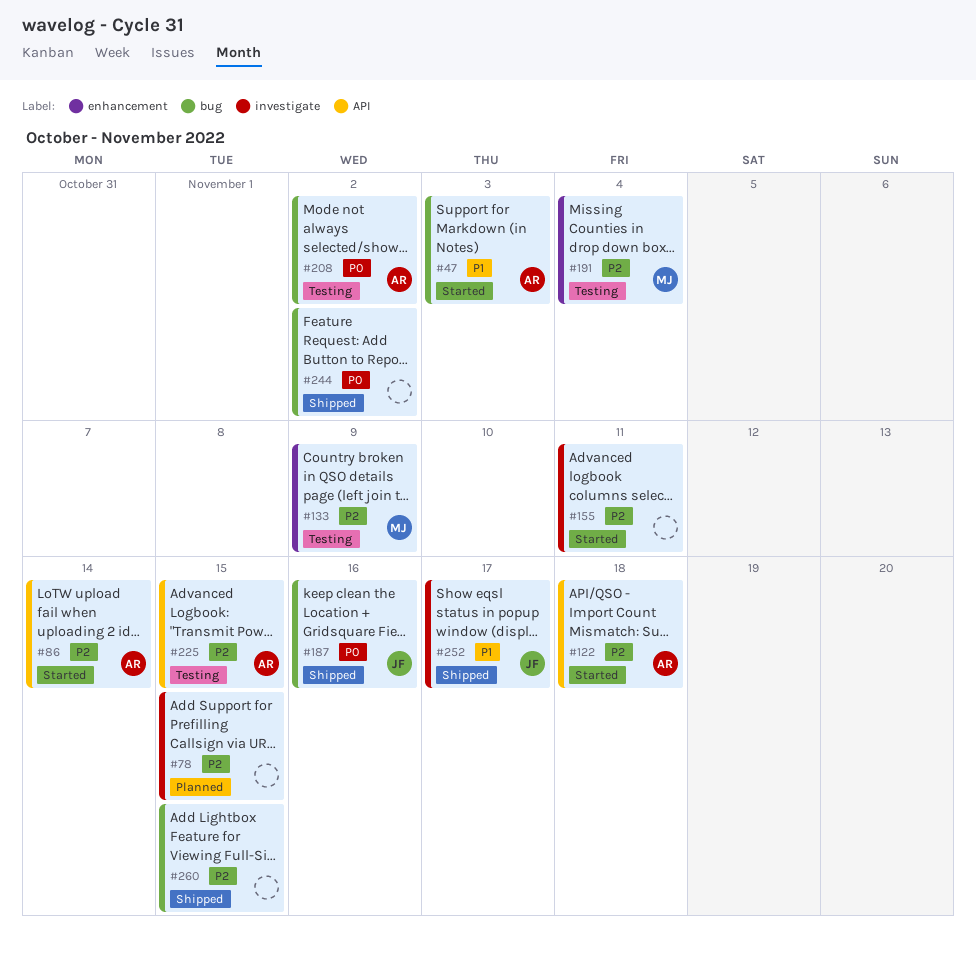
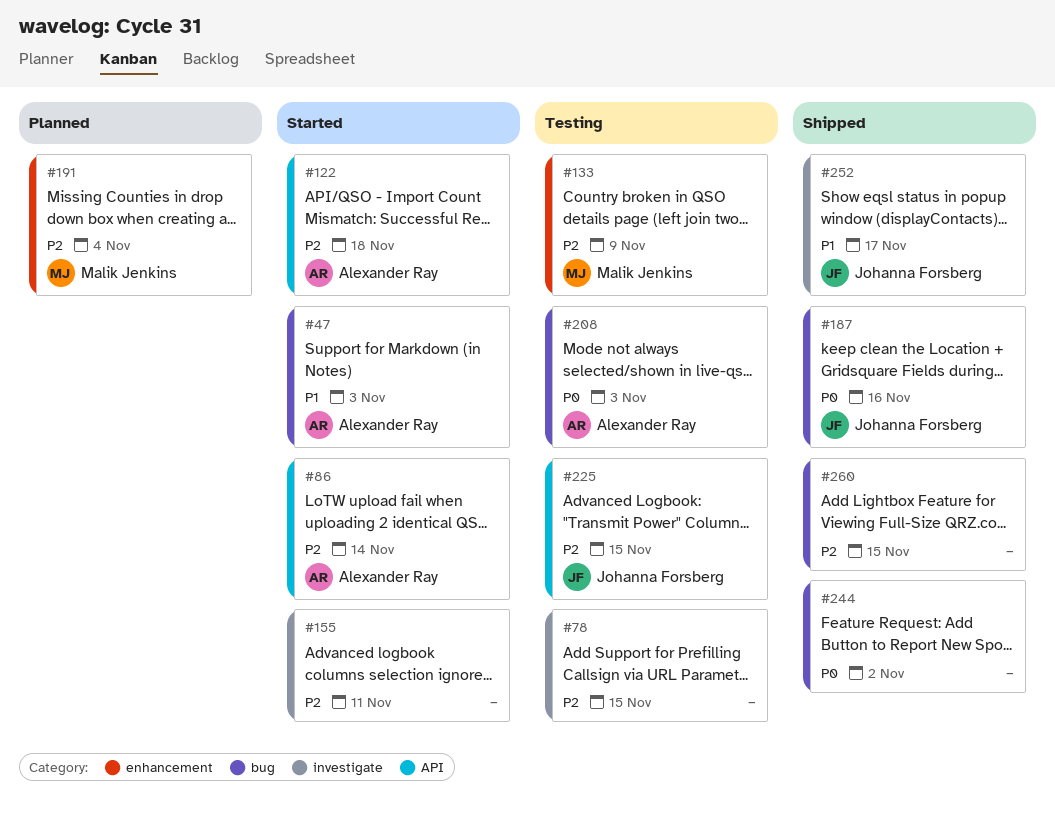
#78, status: Planned -> Testing
#191, status: Testing -> Planned
#208, due: Nov 2 -> Nov 3
#225, owner: Alexander Ray -> Johanna Forsberg

